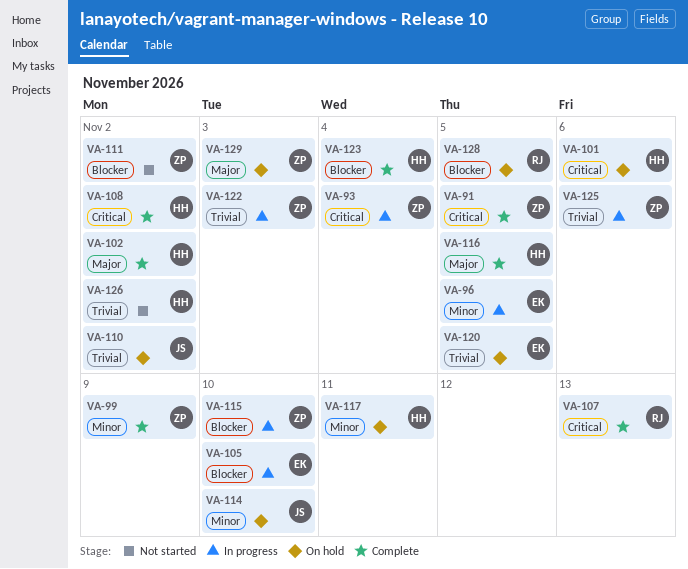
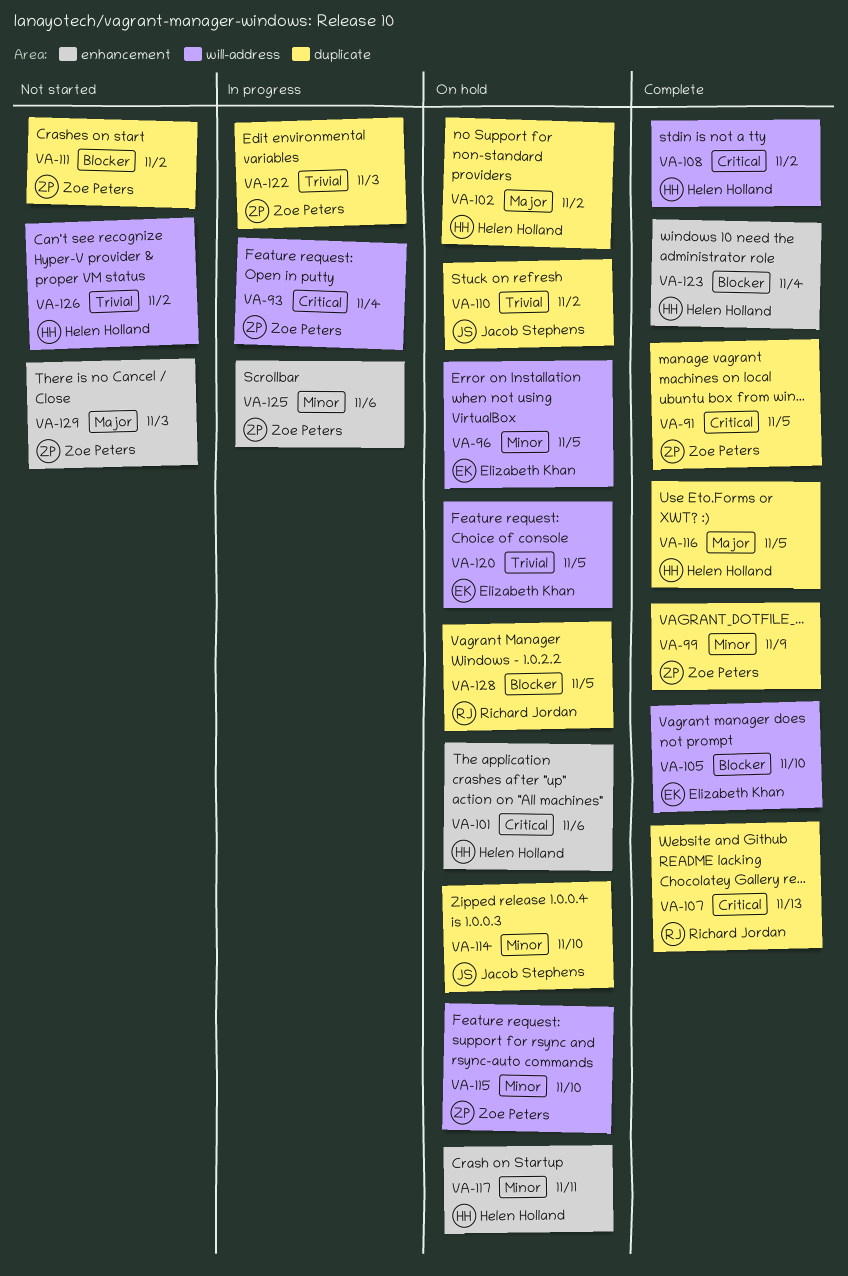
VA-96, status: In progress -> On hold
VA-102, status: Complete -> On hold
VA-105, status: In progress -> Complete
VA-115, status: In progress -> On hold
VA-115, priority: Blocker -> Minor
VA-125, priority: Trivial -> Minor
VA-129, status: On hold -> Not started

